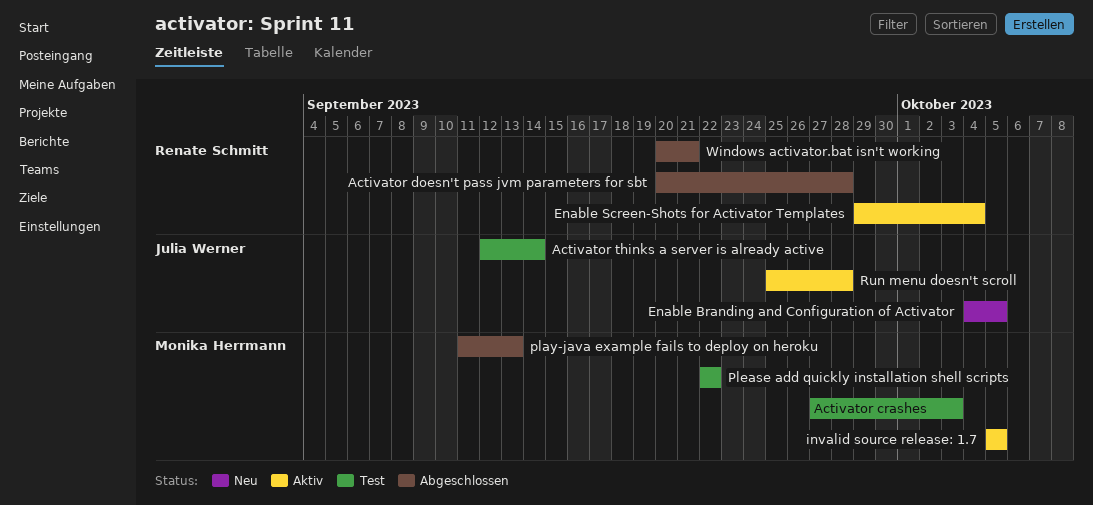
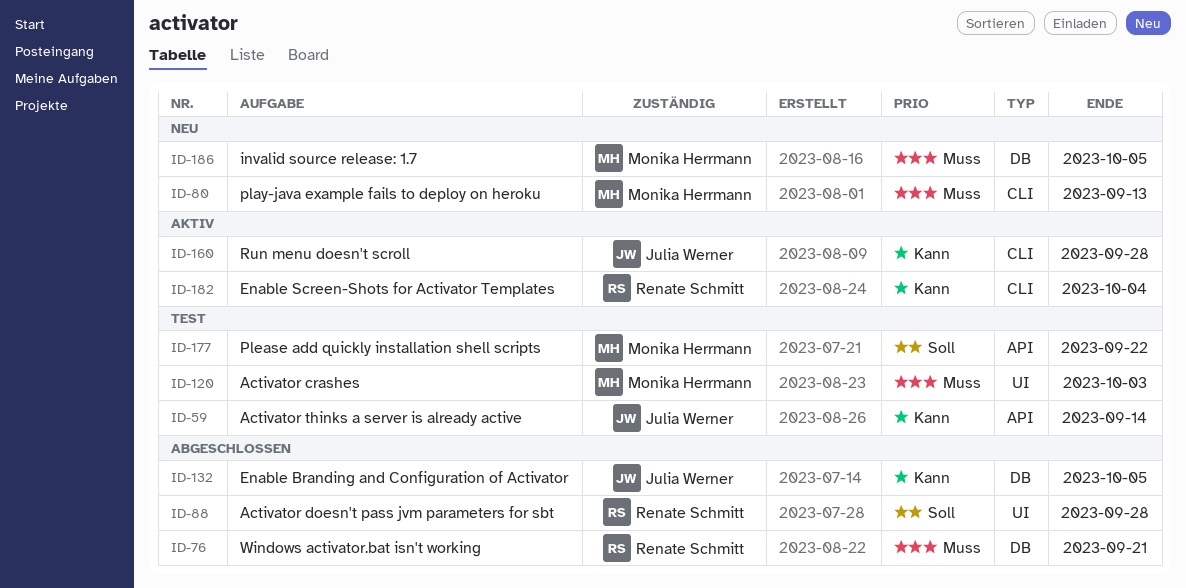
Enable Branding and Configuration of Activator, status: Neu -> Abgeschlossen
invalid source release: 1.7, status: Aktiv -> Neu
play-java example fails to deploy on heroku, status: Abgeschlossen -> Neu

